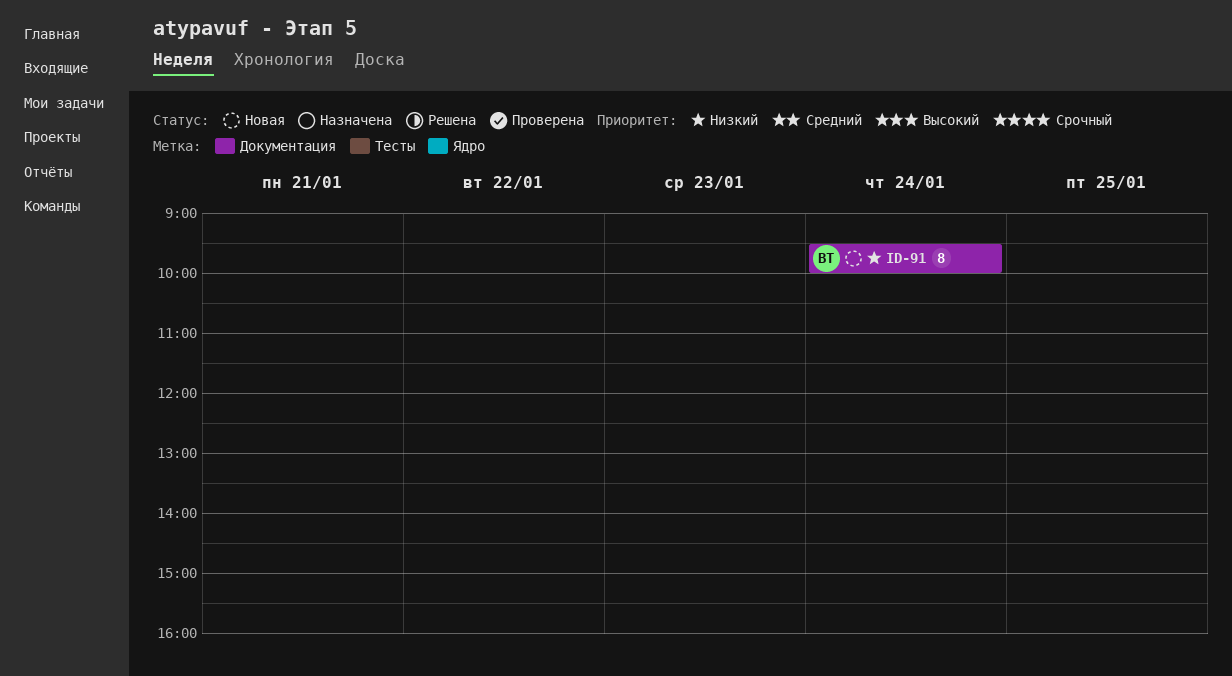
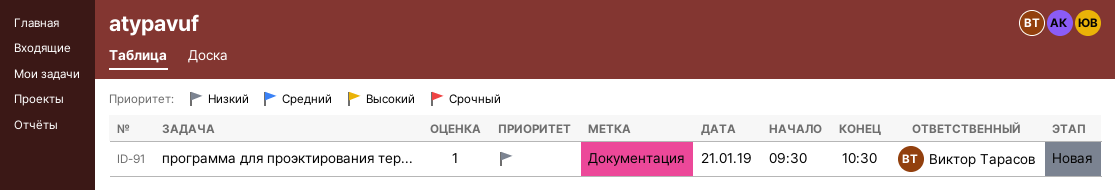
ID-91, estimate: 8 -> 1
ID-91, day: Jan 24 -> Jan 21
ID-91, ends: 10:00 -> 10:30

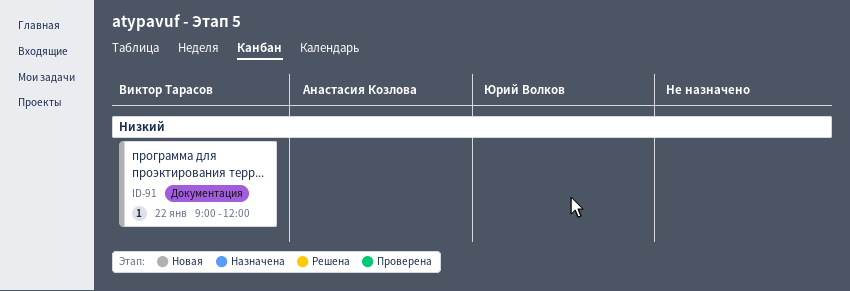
ID-91, day: Jan 21 -> Jan 22
ID-91, begins: 09:30 -> 09:00
ID-91, ends: 10:30 -> 12:00

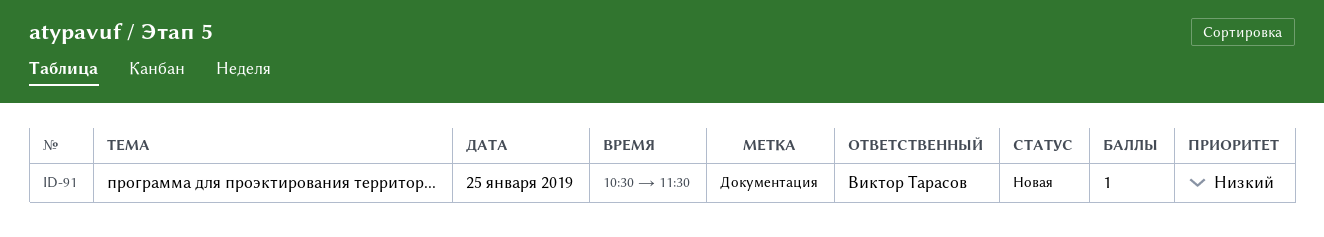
ID-91, day: Jan 22 -> Jan 25
ID-91, begins: 09:00 -> 10:30
ID-91, ends: 12:00 -> 11:30

